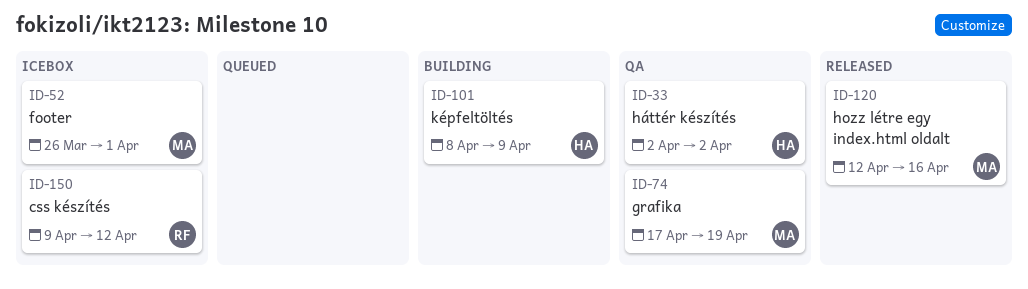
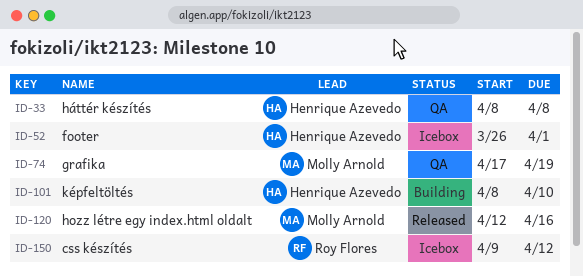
ID-33, start: Apr 2 -> Apr 8
ID-33, due: Apr 2 -> Apr 8
ID-52, owner: Molly Arnold -> Henrique Azevedo
ID-101, due: Apr 9 -> Apr 10

